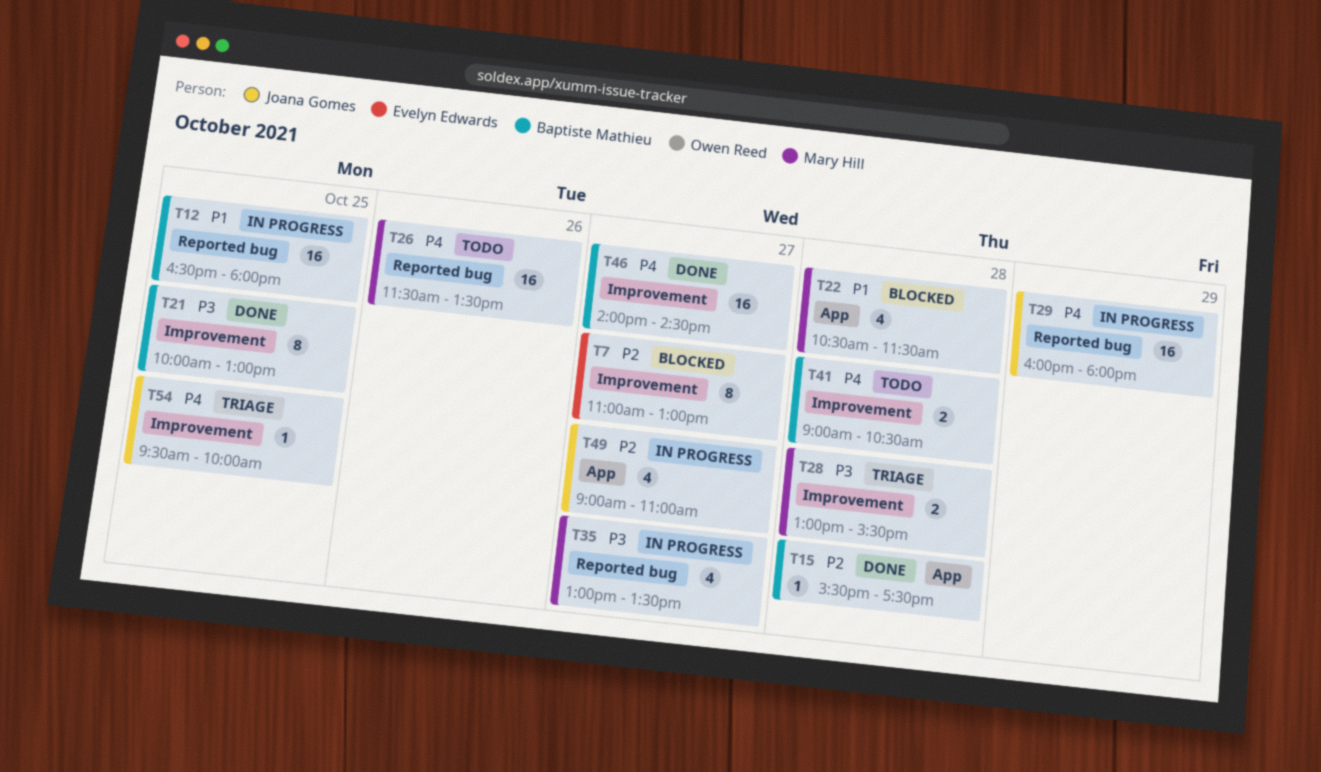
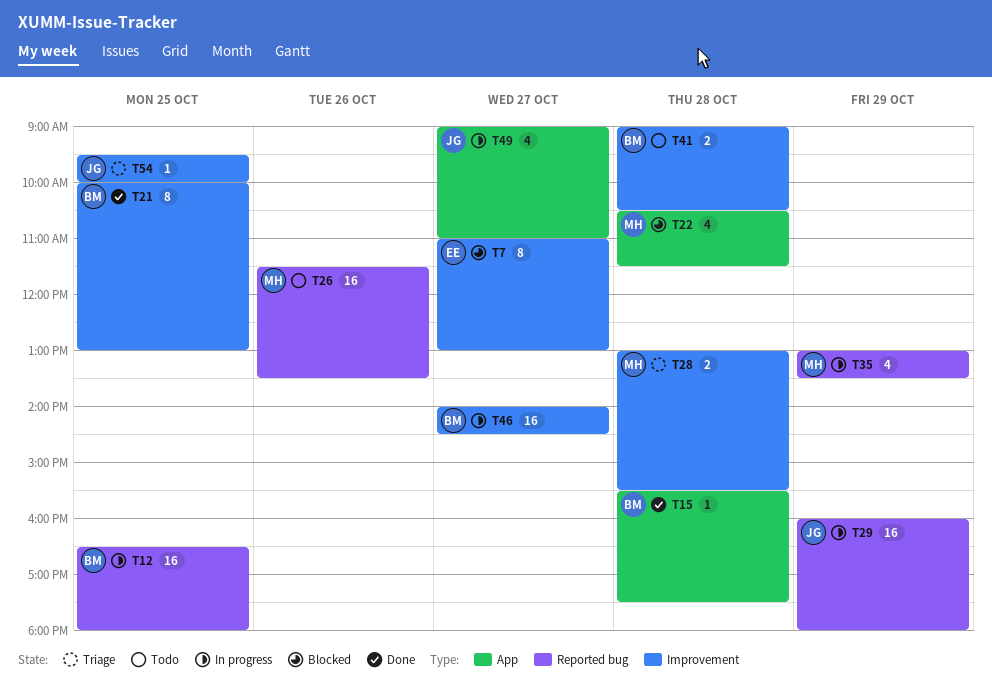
T35, day: Oct 27 -> Oct 29
T46, status: Done -> In progress

